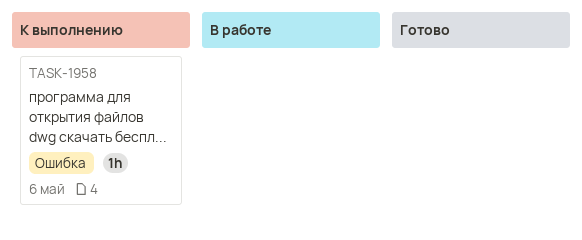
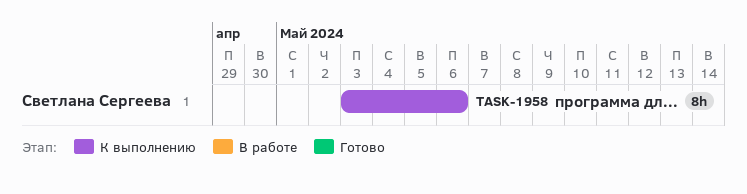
TASK-1958, estimate: 1h -> 8h

